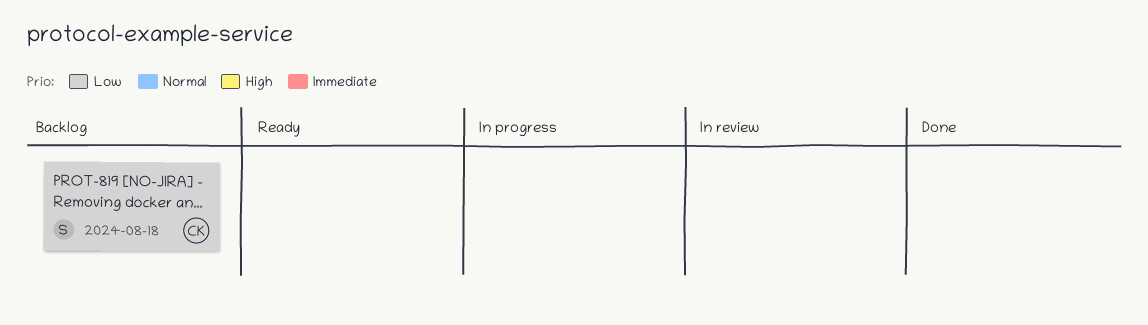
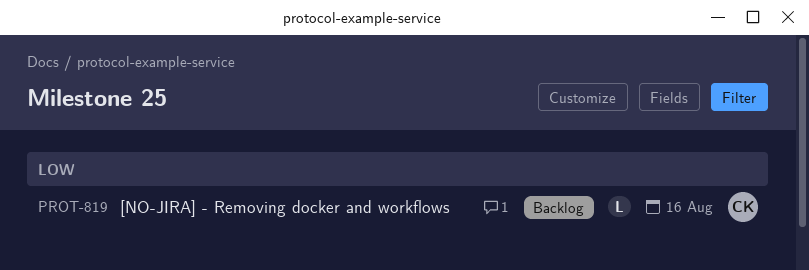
PROT-819, estimate: S -> L
PROT-819, due: Aug 18 -> Aug 16

